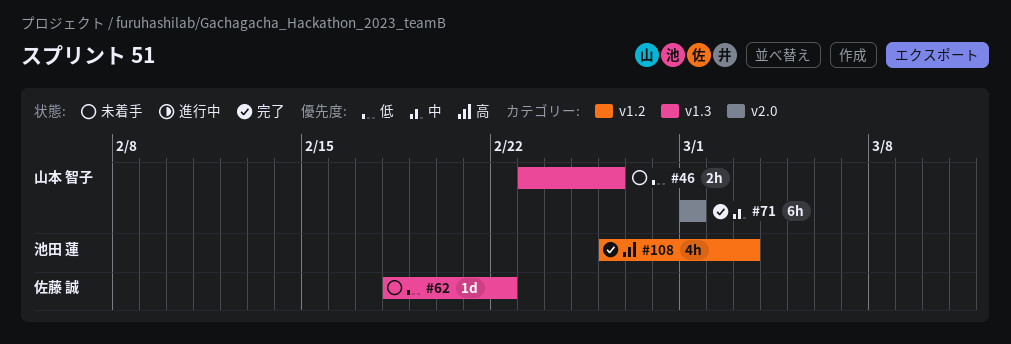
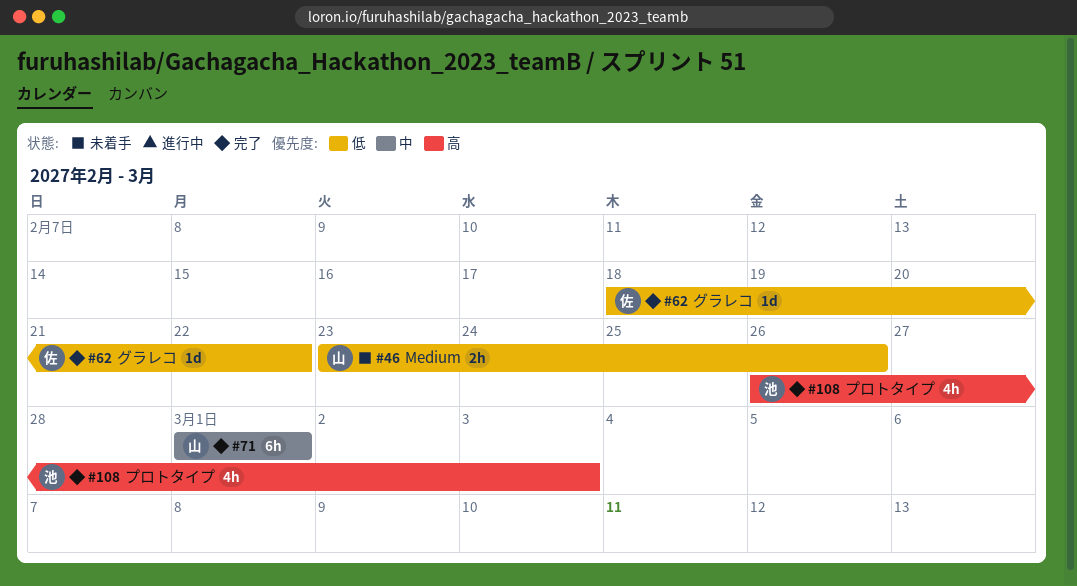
#62, status: 未着手 -> 完了

